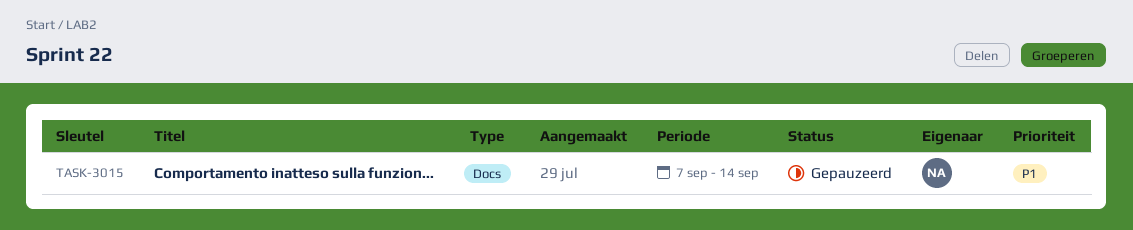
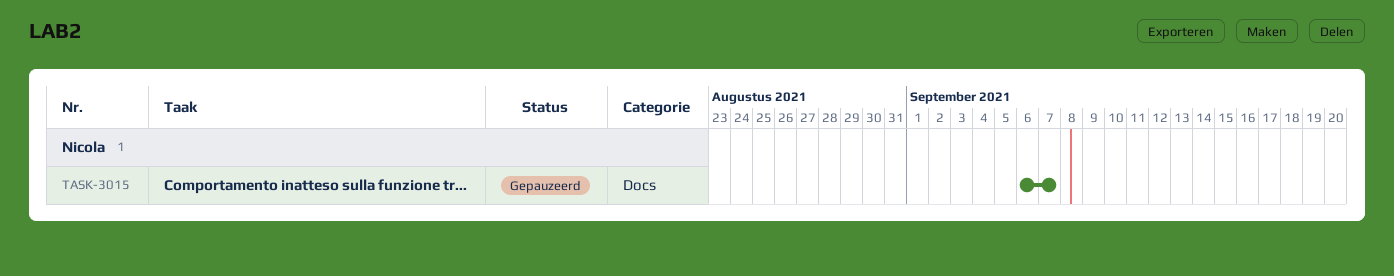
TASK-3015, start: Sep 7 -> Sep 6
TASK-3015, due: Sep 14 -> Sep 7

